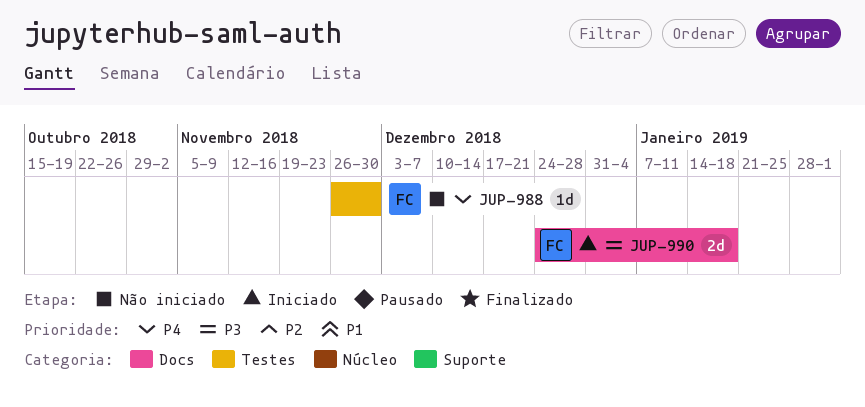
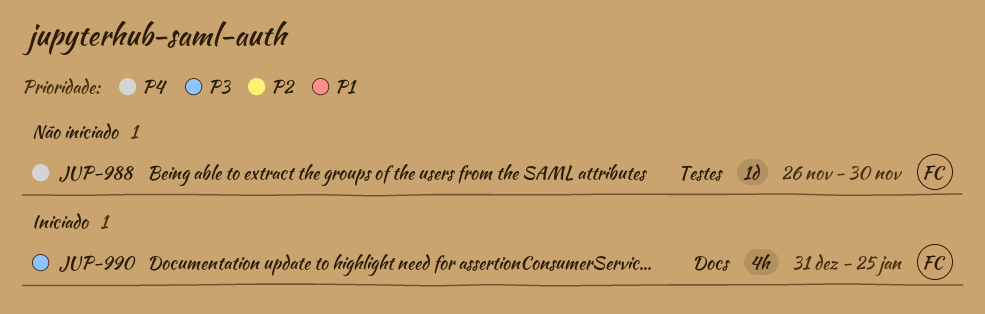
JUP-990, estimate: 2d -> 4h
JUP-990, start: Dec 24 -> Dec 31
JUP-990, due: Jan 18 -> Jan 25

